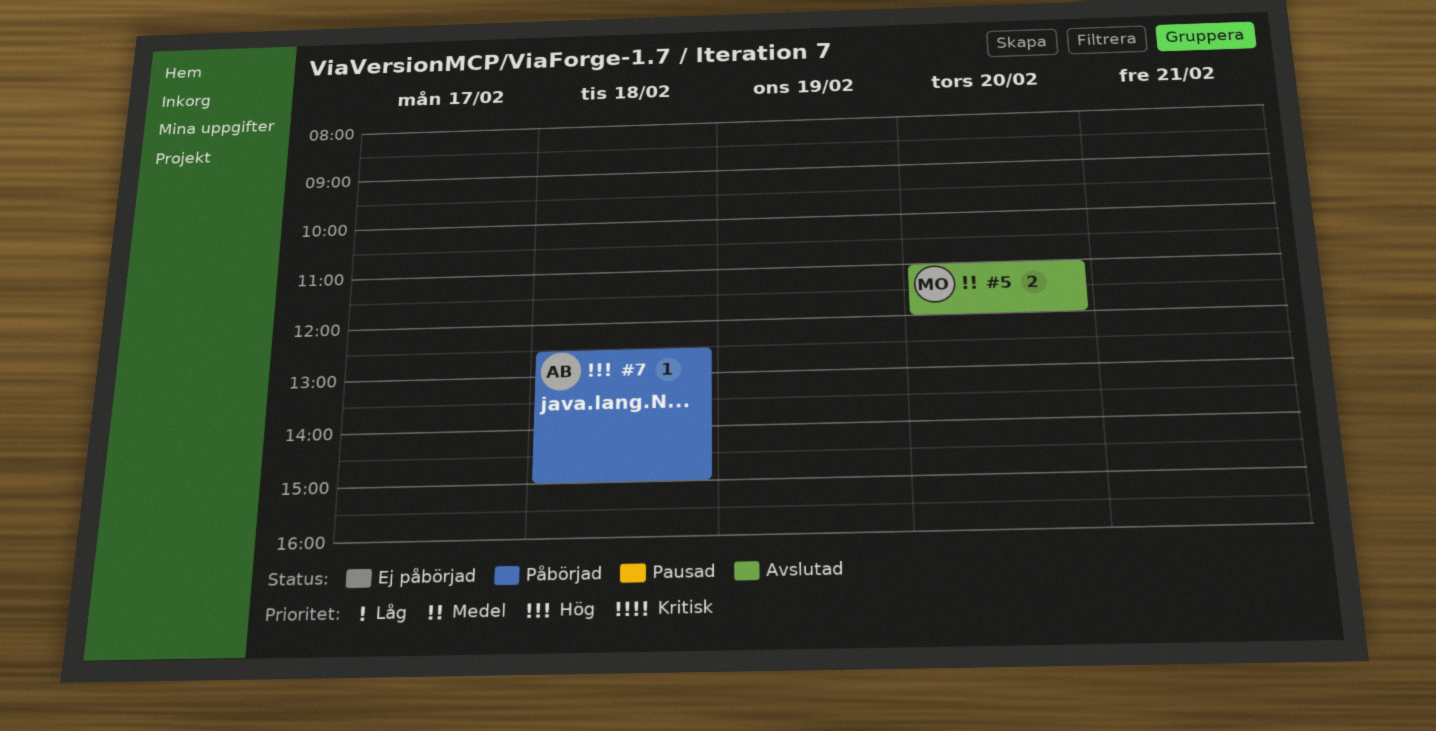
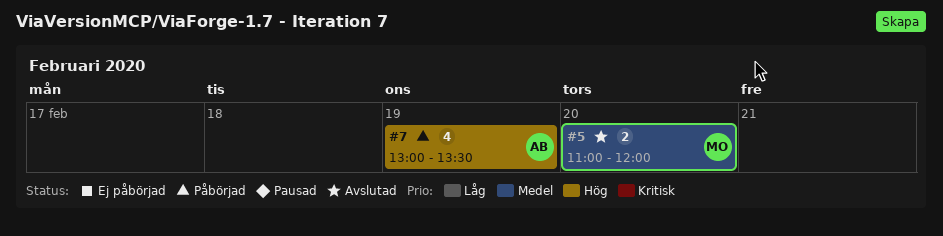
#7, estimate: 1 -> 4
#7, day: Feb 18 -> Feb 19
#7, begins: 12:30 -> 13:00
#7, ends: 15:00 -> 13:30

